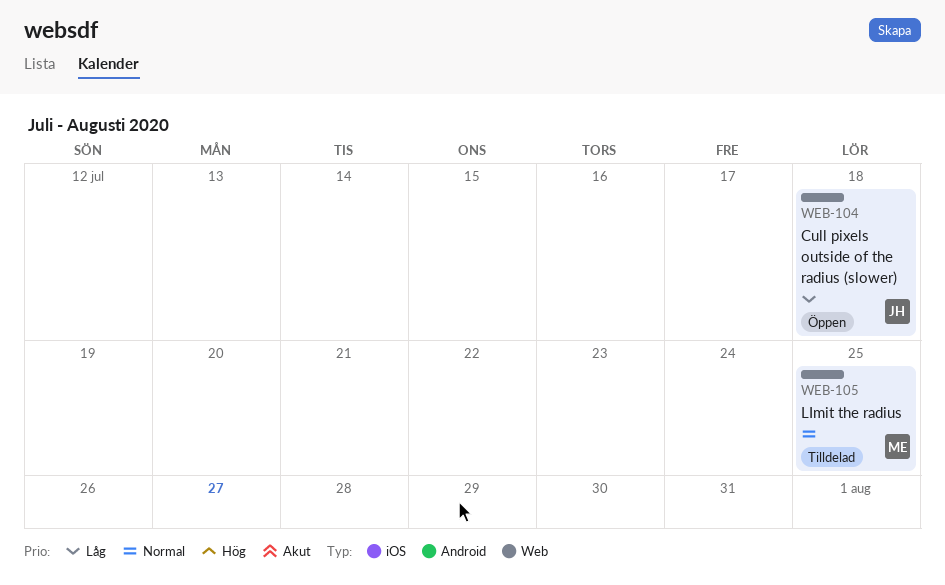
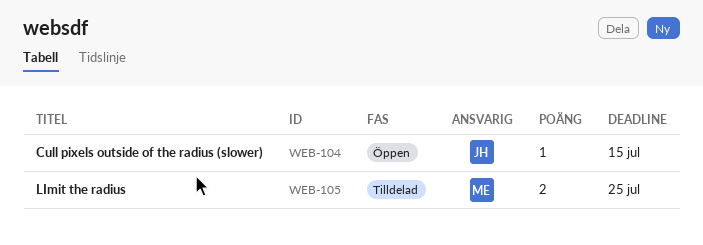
WEB-104, due: Jul 18 -> Jul 15

